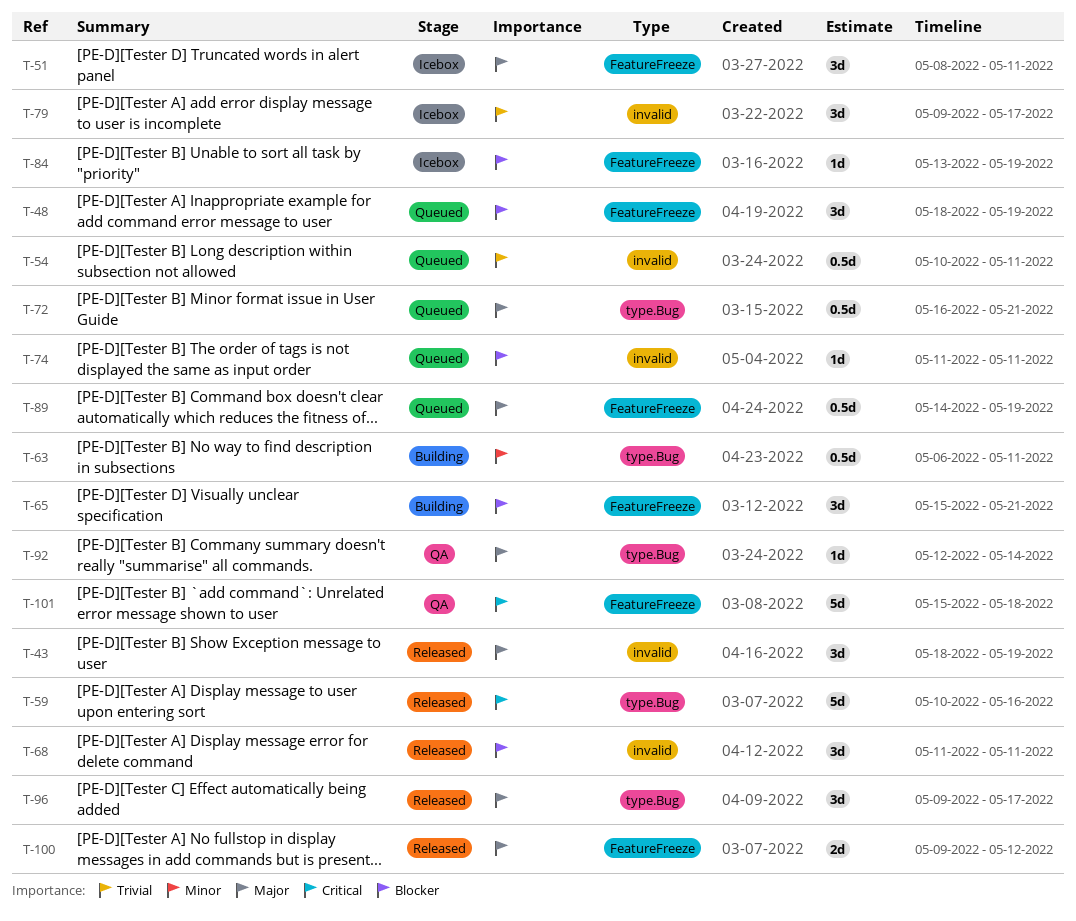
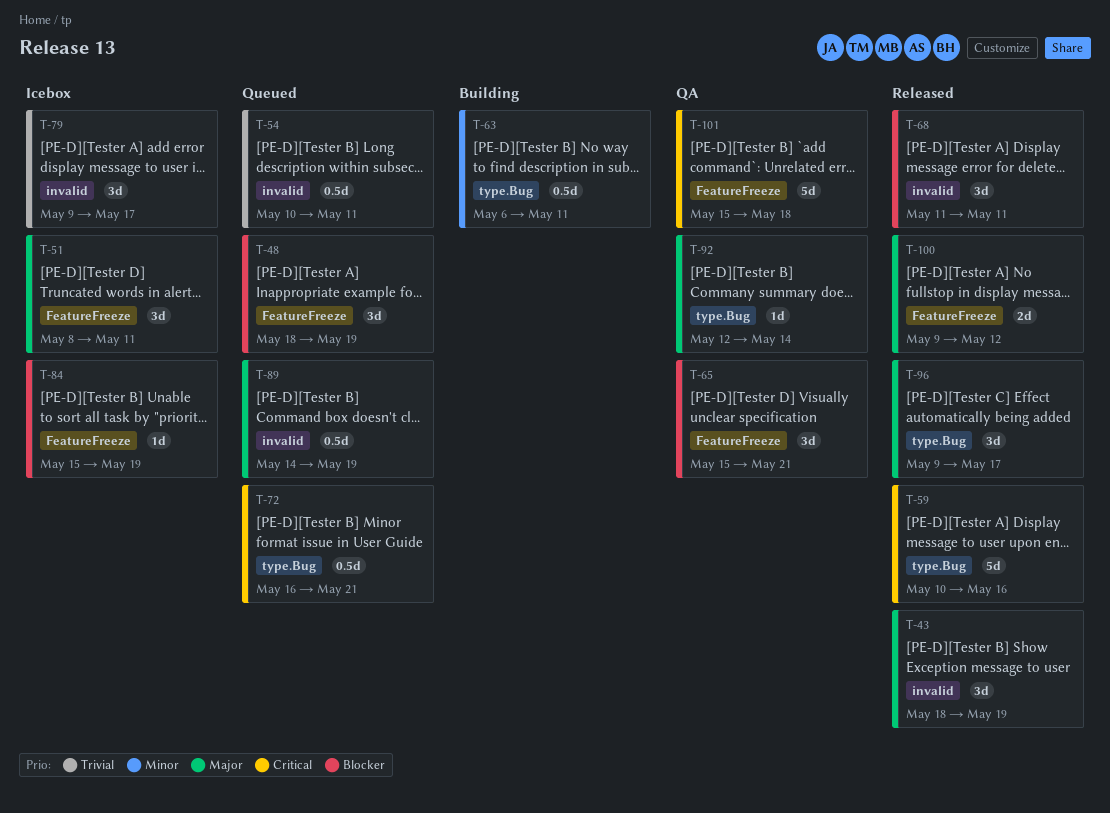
T-65, status: Building -> QA
T-72, priority: Major -> Critical
T-74: present -> none
T-84, start: May 13 -> May 15
T-89, label: FeatureFreeze -> invalid

